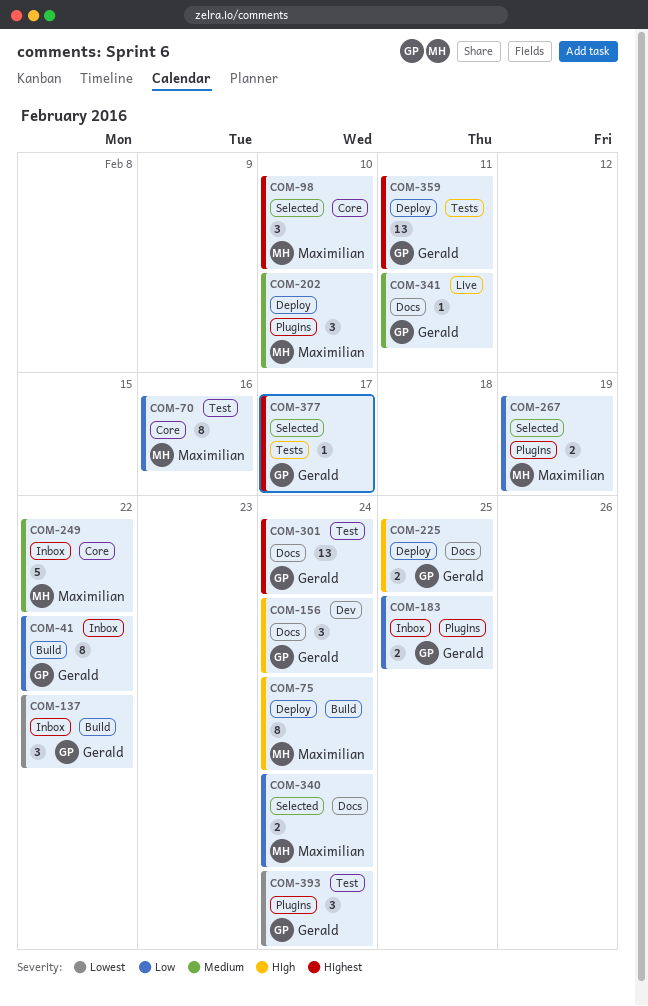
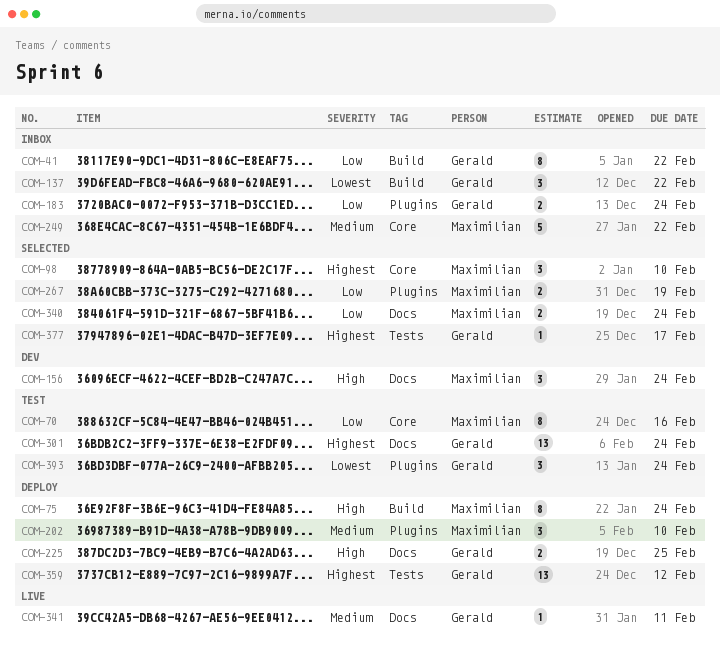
COM-156, owner: Gerald -> Maximilian
COM-183, due: Feb 25 -> Feb 24
COM-359, due: Feb 11 -> Feb 12

